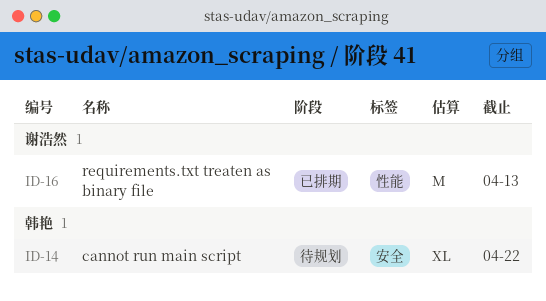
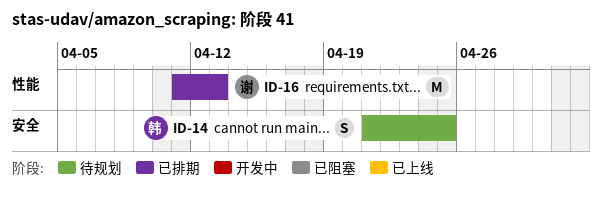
ID-14, estimate: XL -> S
ID-14, due: Apr 22 -> Apr 25

